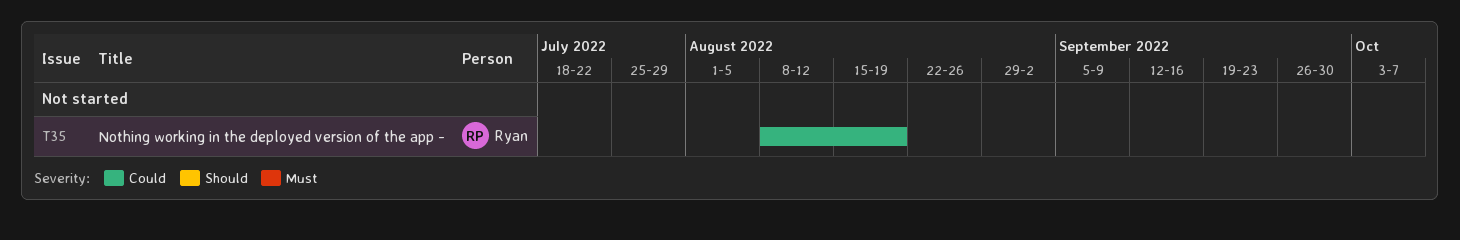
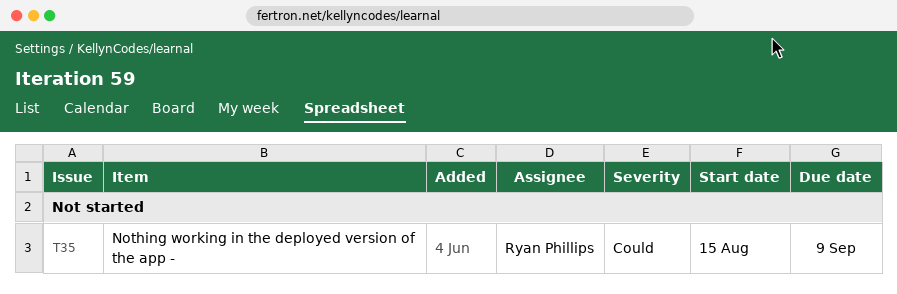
T35, start: Aug 8 -> Aug 15
T35, due: Aug 19 -> Sep 9

